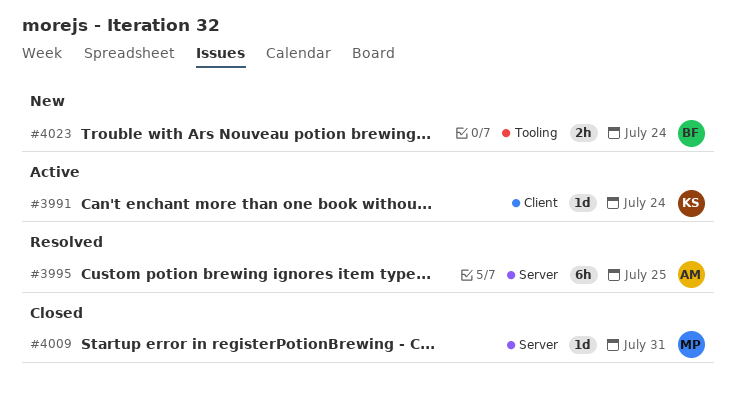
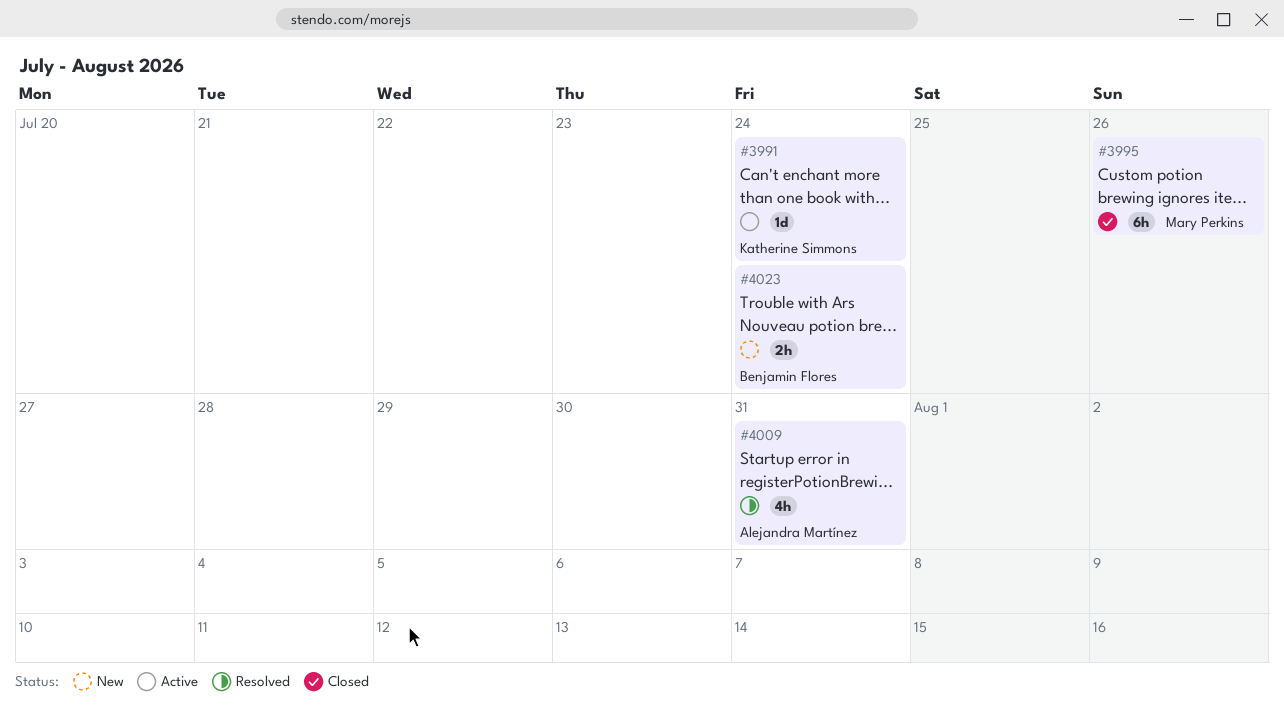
#3995, status: Resolved -> Closed
#3995, owner: Alejandra Martínez -> Mary Perkins
#3995, due: Jul 25 -> Jul 26
#4009, status: Closed -> Resolved
#4009, owner: Mary Perkins -> Alejandra Martínez
#4009, estimate: 1d -> 4h

